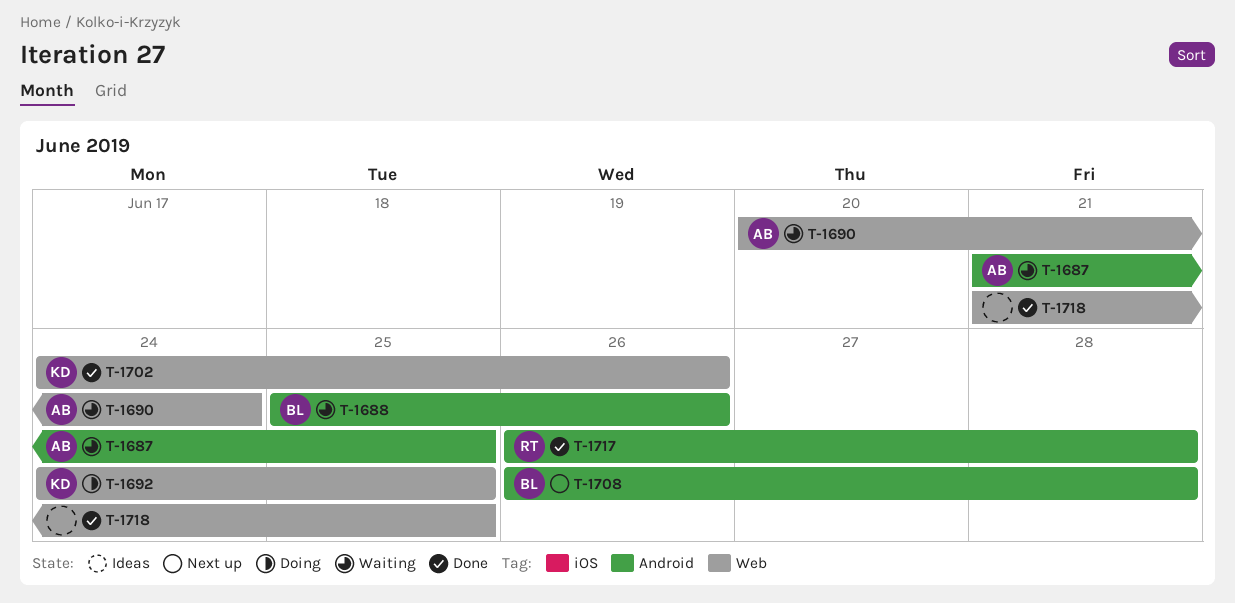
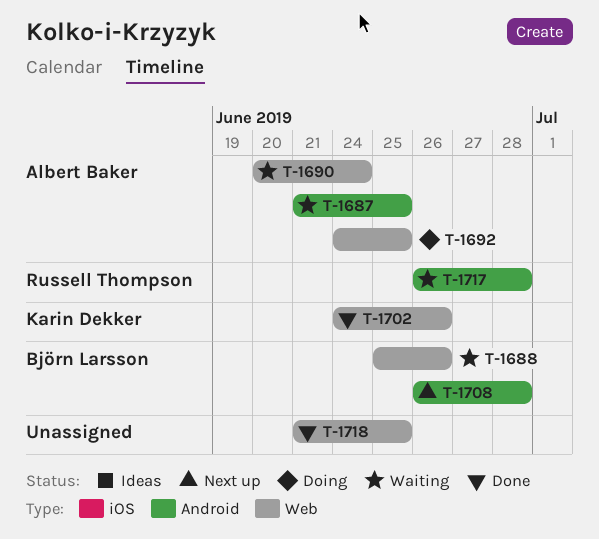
T-1688, label: Android -> Web
T-1692, owner: Karin Dekker -> Albert Baker
T-1717, status: Done -> Waiting

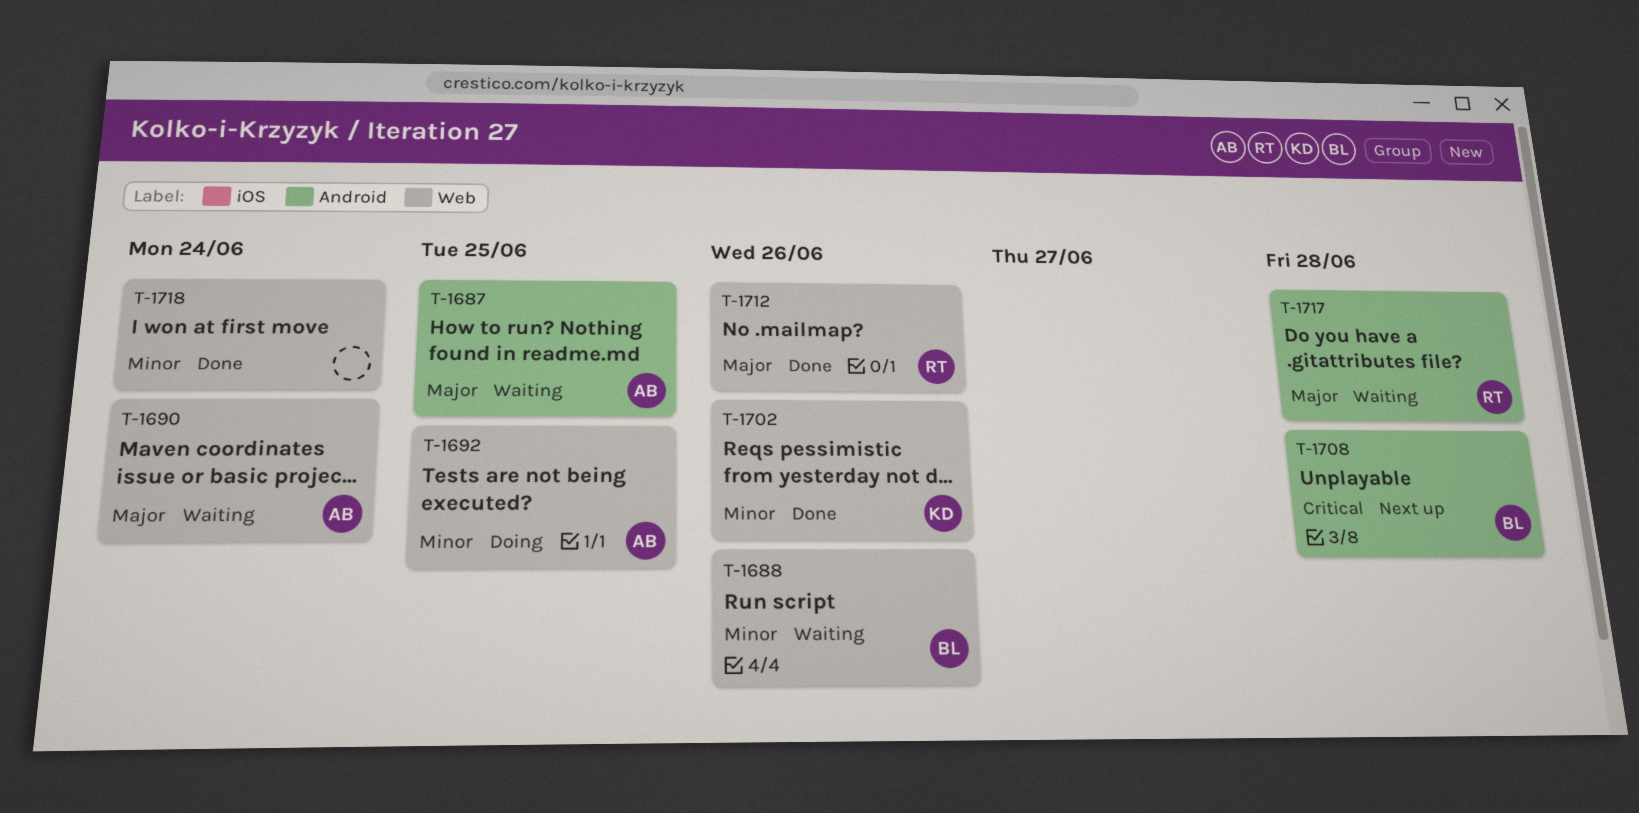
T-1712: none -> present
T-1718, due: Jun 25 -> Jun 24

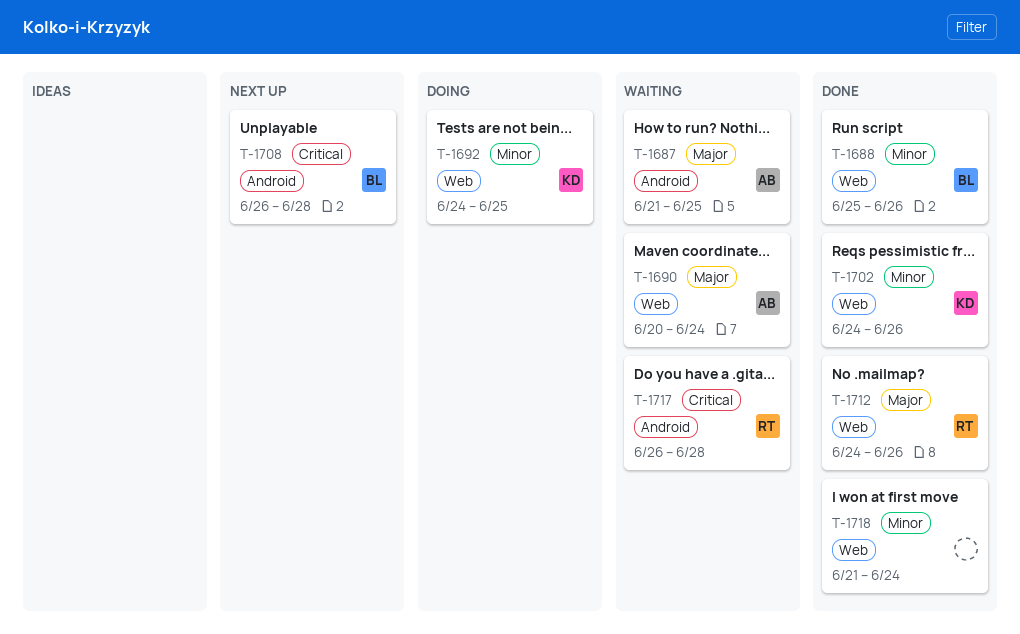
T-1688, status: Waiting -> Done
T-1692, owner: AB -> KD
T-1717, priority: Major -> Critical

